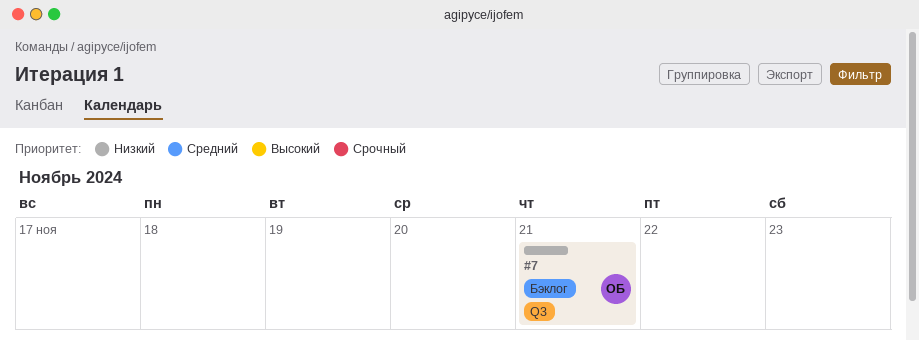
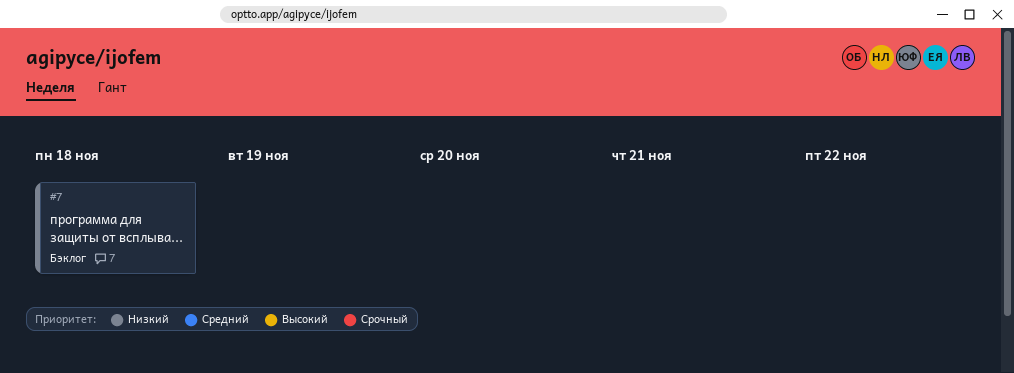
#7, due: Nov 21 -> Nov 18

